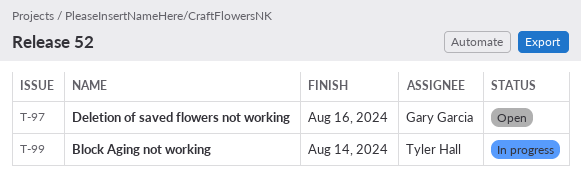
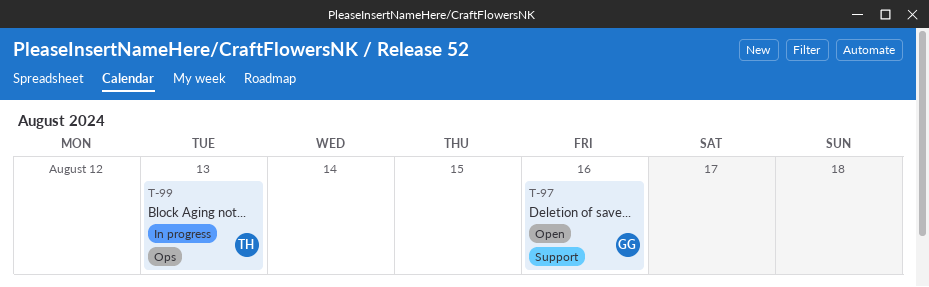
T-99, due: Aug 14 -> Aug 13

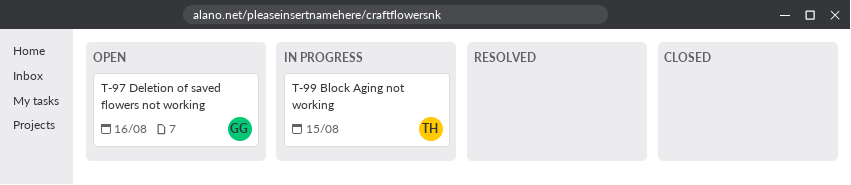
T-99, due: Aug 13 -> Aug 15

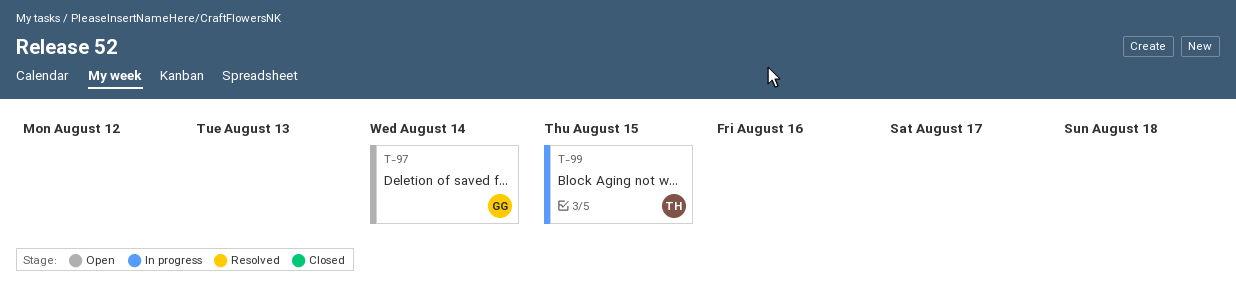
T-97, due: Aug 16 -> Aug 14

